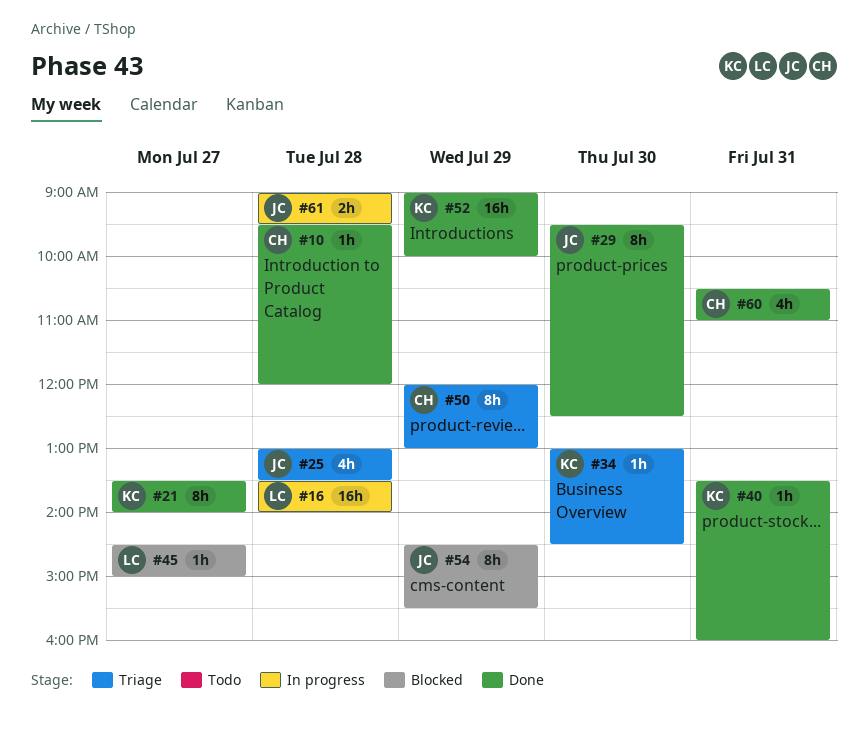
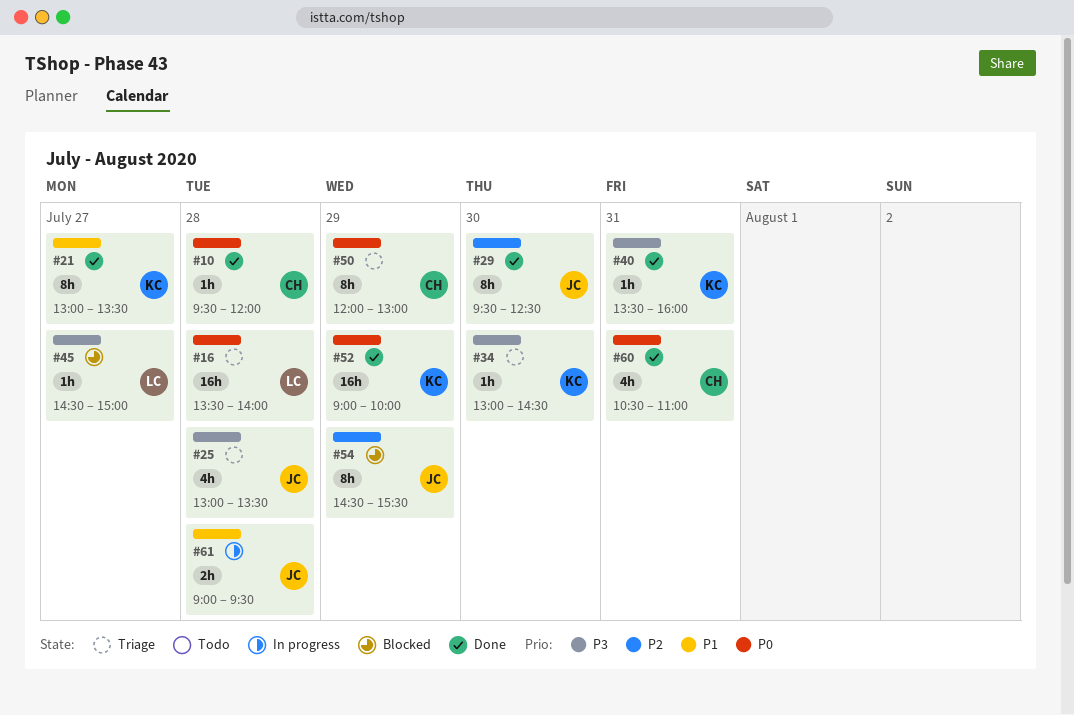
#16, status: In progress -> Triage
#21, begins: 13:30 -> 13:00
#21, ends: 14:00 -> 13:30

